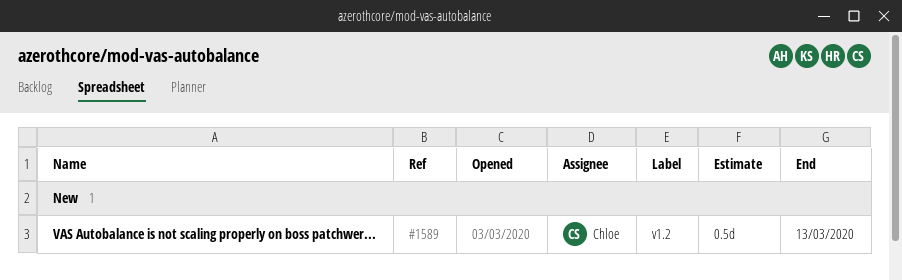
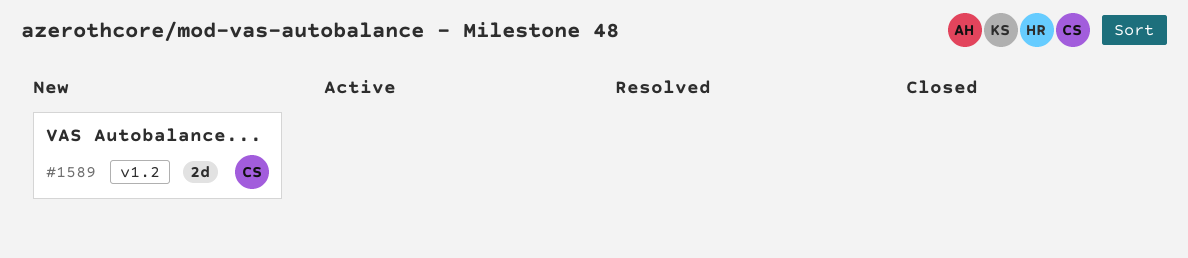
#1589, estimate: 0.5d -> 2d

